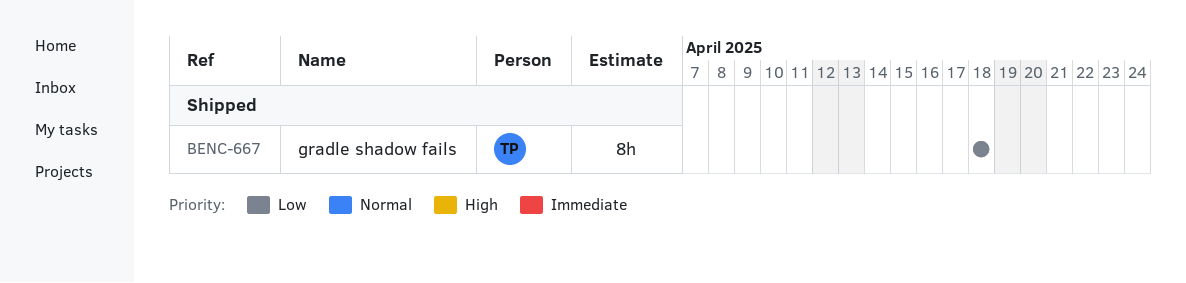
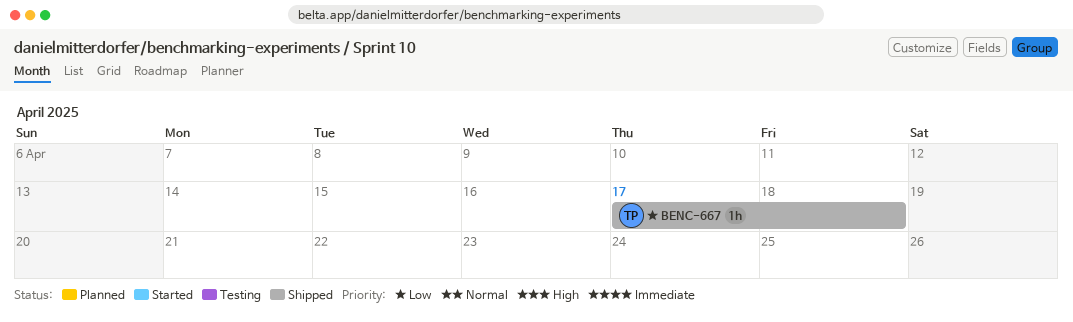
BENC-667, estimate: 8h -> 1h
BENC-667, start: Apr 18 -> Apr 17

